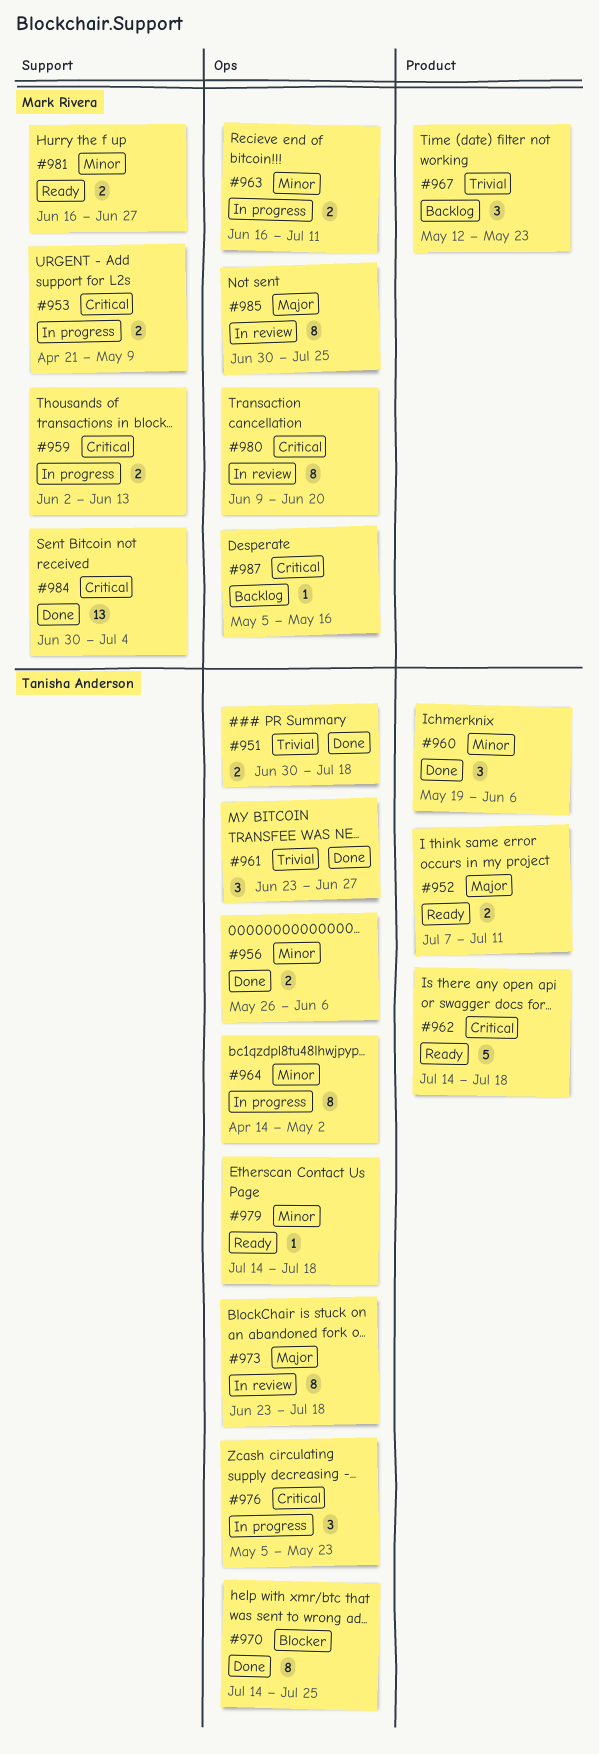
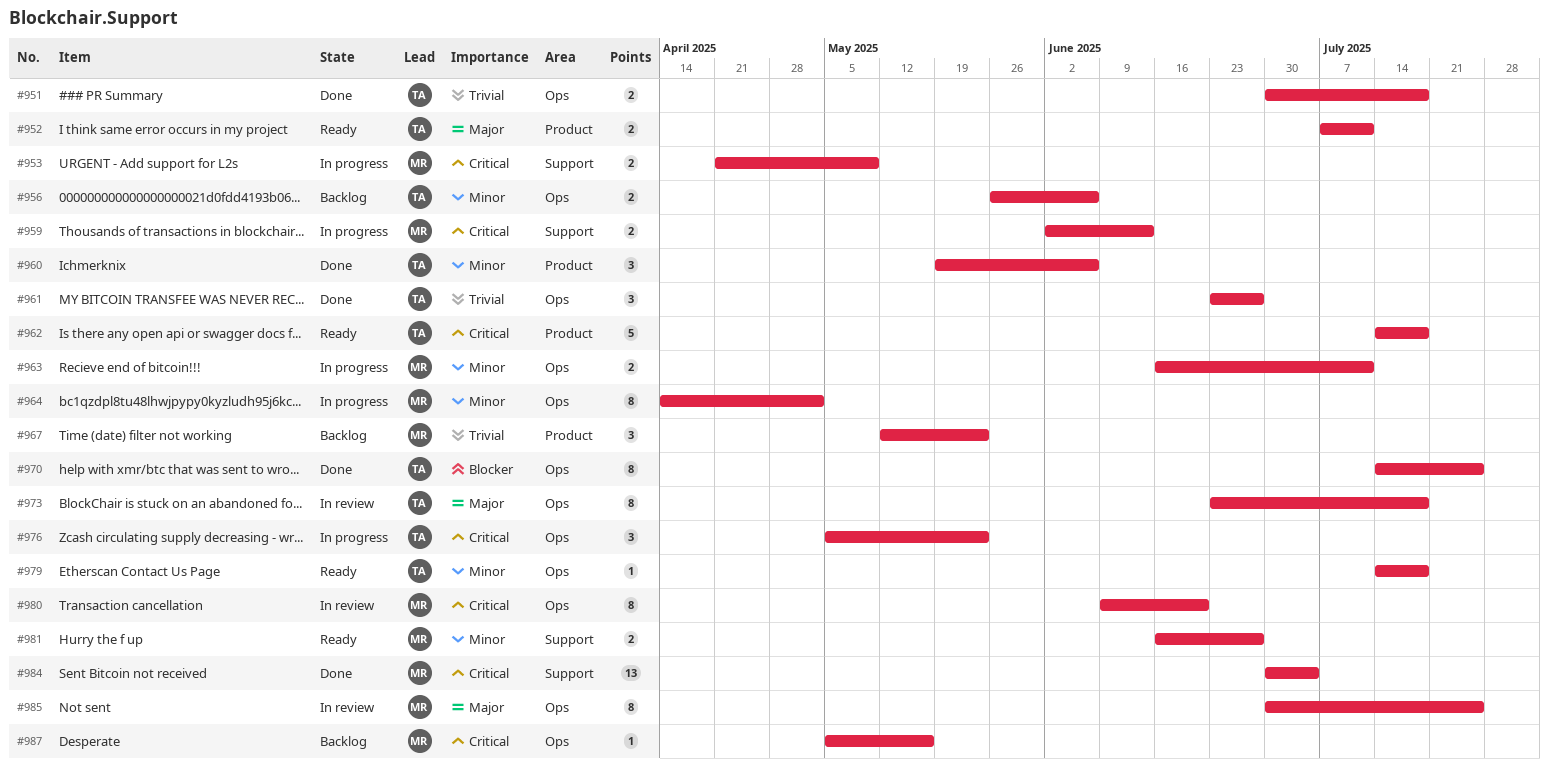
#956, status: Done -> Backlog
#964, owner: Tanisha Anderson -> Mark Rivera

